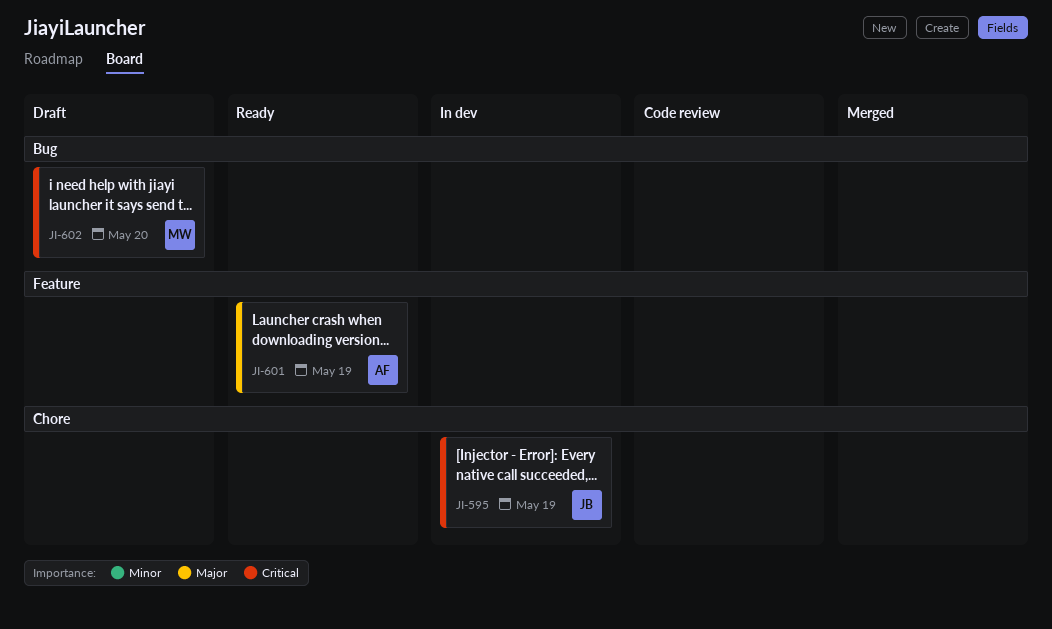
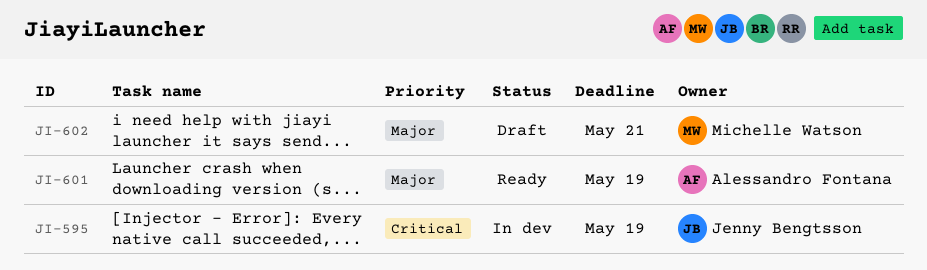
JI-602, priority: Critical -> Major
JI-602, due: May 20 -> May 21

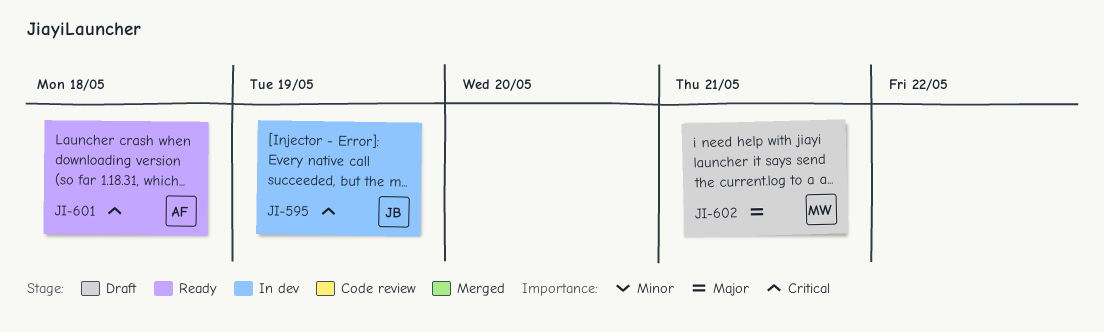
JI-601, priority: Major -> Critical
JI-601, due: May 19 -> May 18

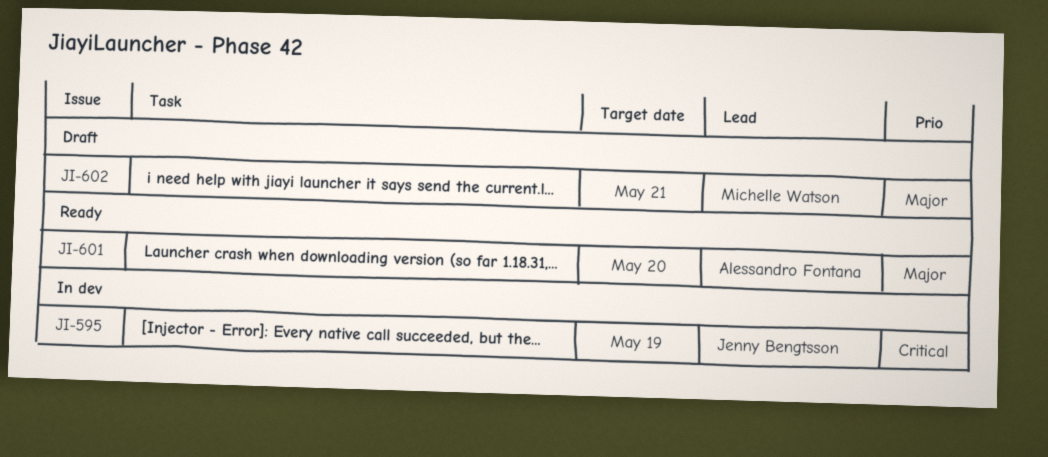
JI-601, priority: Critical -> Major
JI-601, due: May 18 -> May 20

